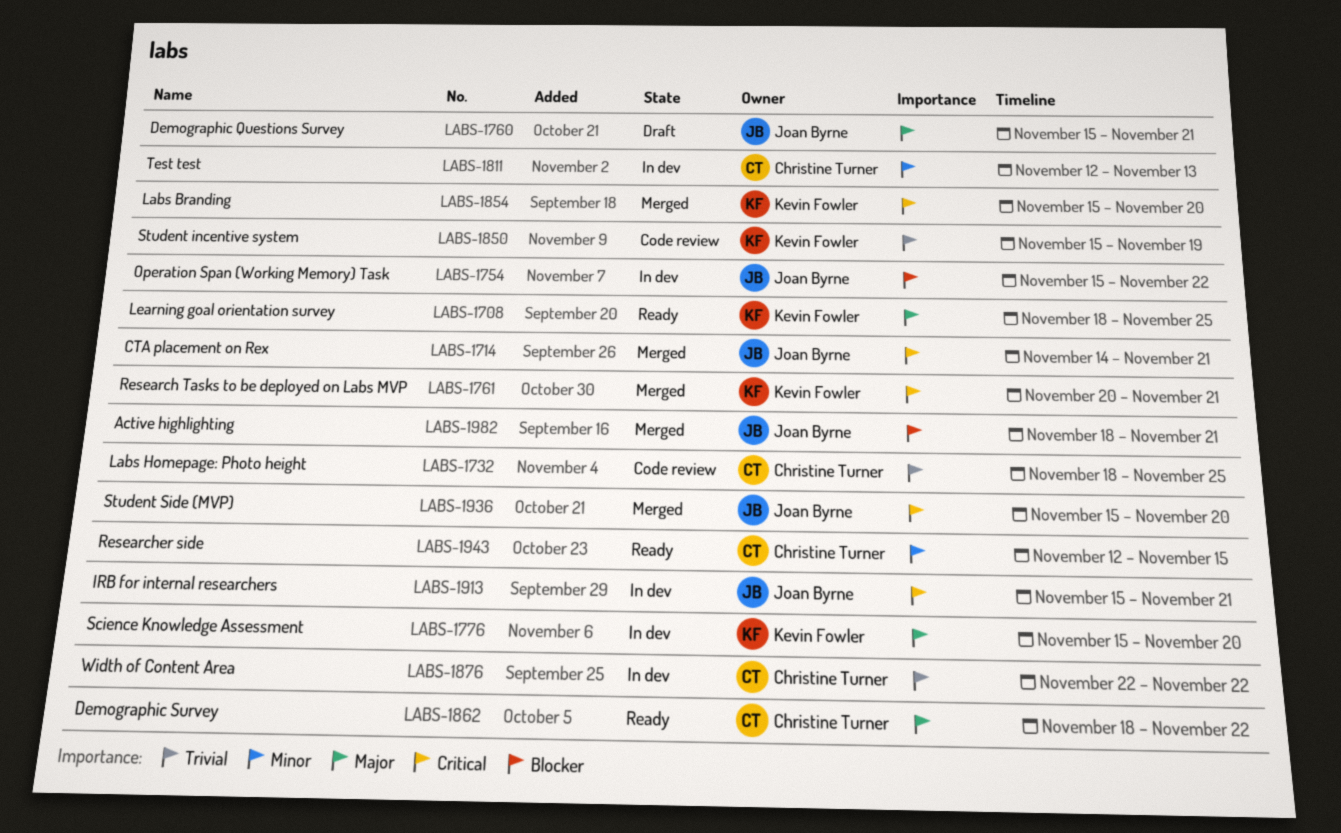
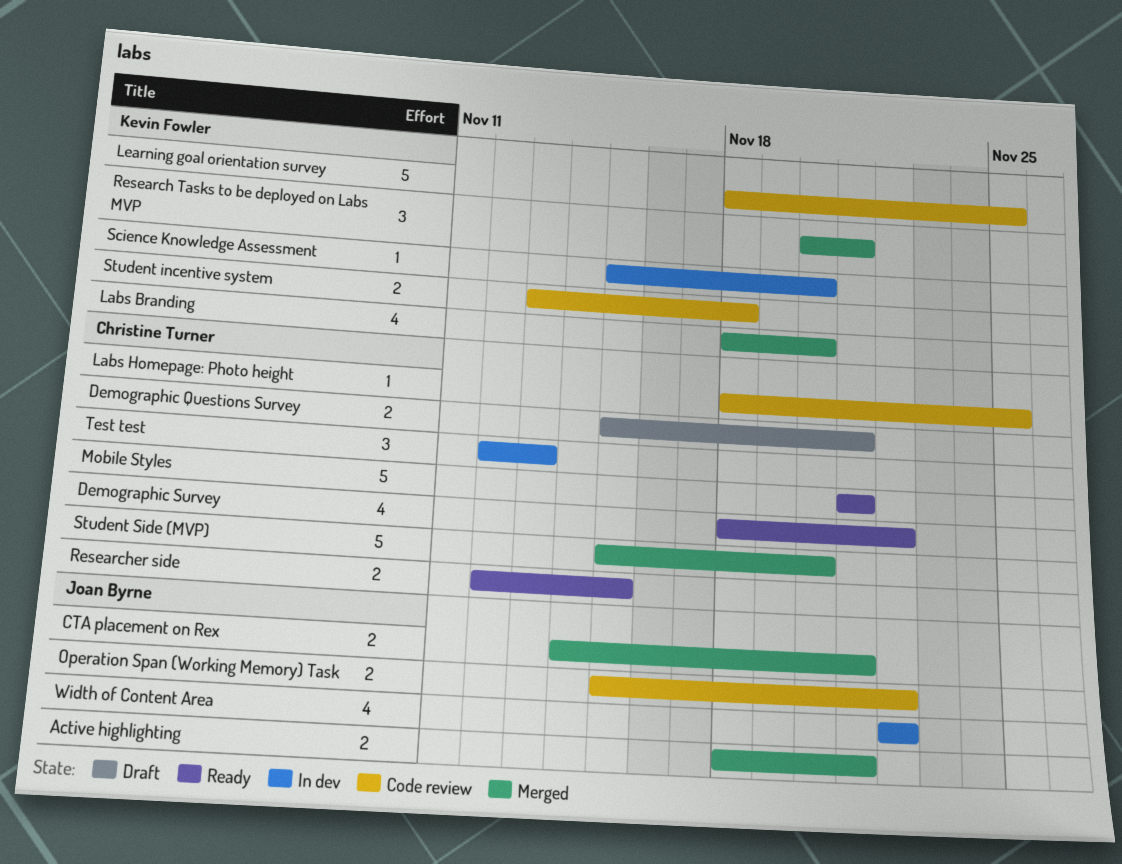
Demographic Questions Survey, owner: Joan Byrne -> Christine Turner
IRB for internal researchers: present -> none
Labs Branding, start: Nov 15 -> Nov 18
Learning goal orientation survey, status: Ready -> Code review
Mobile Styles: none -> present
Operation Span (Working Memory) Task, status: In dev -> Code review
Student incentive system, start: Nov 15 -> Nov 13
Student incentive system, due: Nov 19 -> Nov 18
Student Side (MVP), owner: Joan Byrne -> Christine Turner
Width of Content Area, owner: Christine Turner -> Joan Byrne

